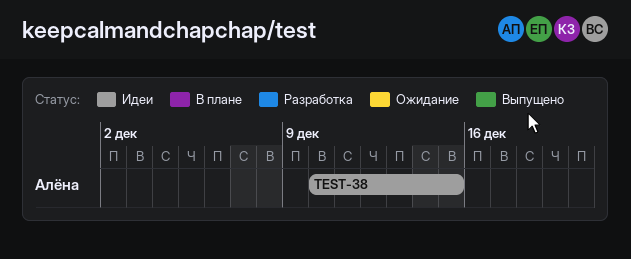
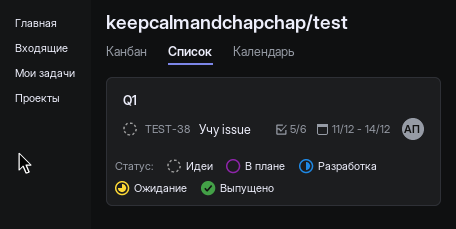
TEST-38, start: Dec 10 -> Dec 11
TEST-38, due: Dec 15 -> Dec 14

